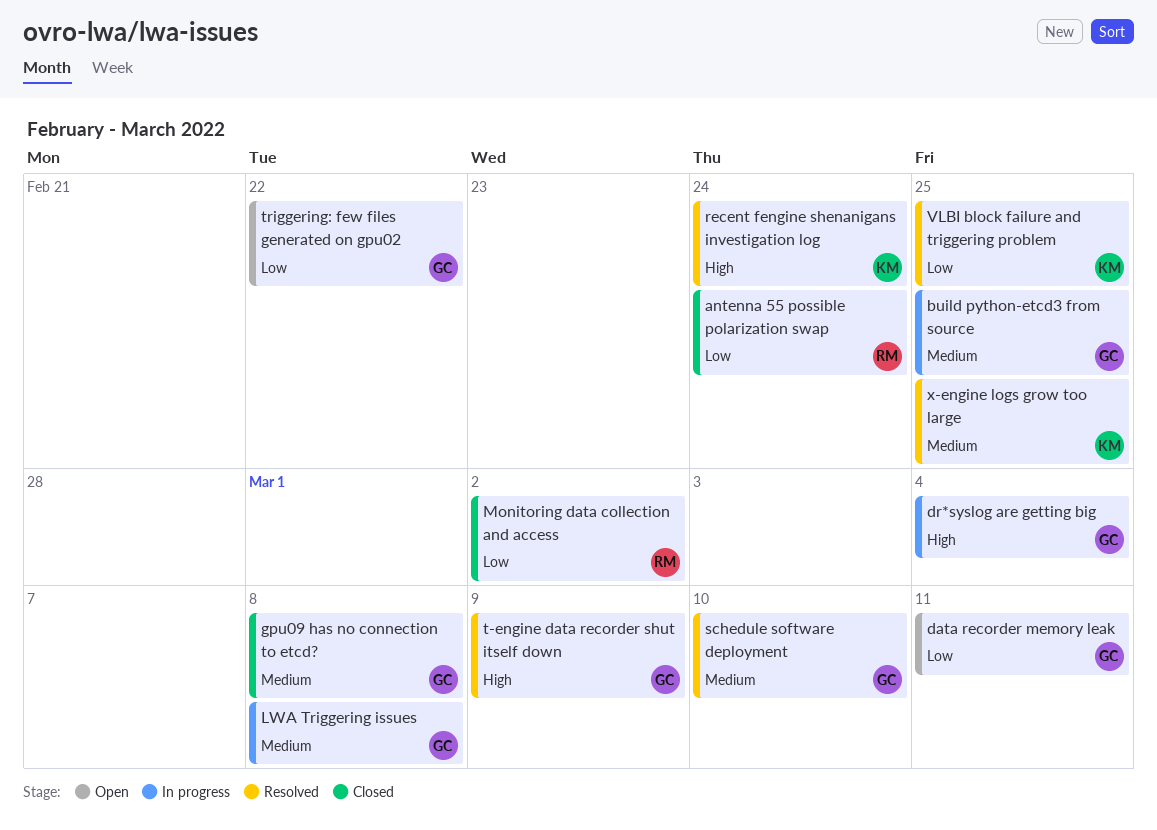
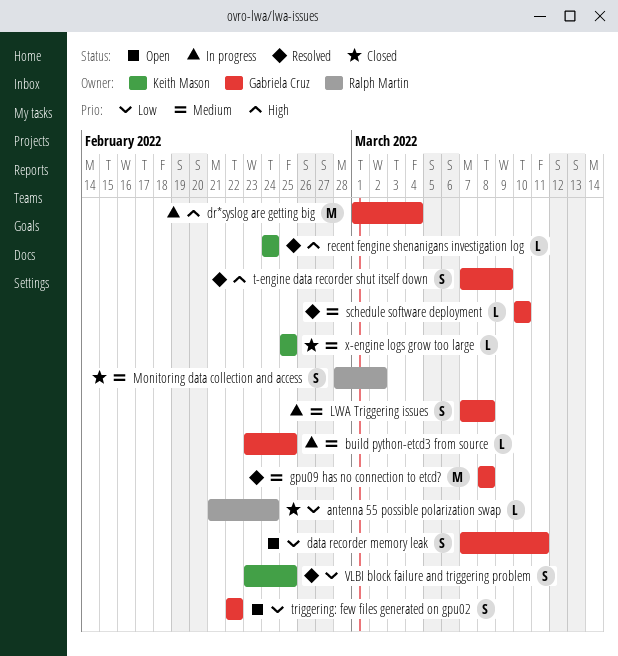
gpu09 has no connection to etcd?, status: Closed -> Resolved
Monitoring data collection and access, priority: Low -> Medium
x-engine logs grow too large, status: Resolved -> Closed

